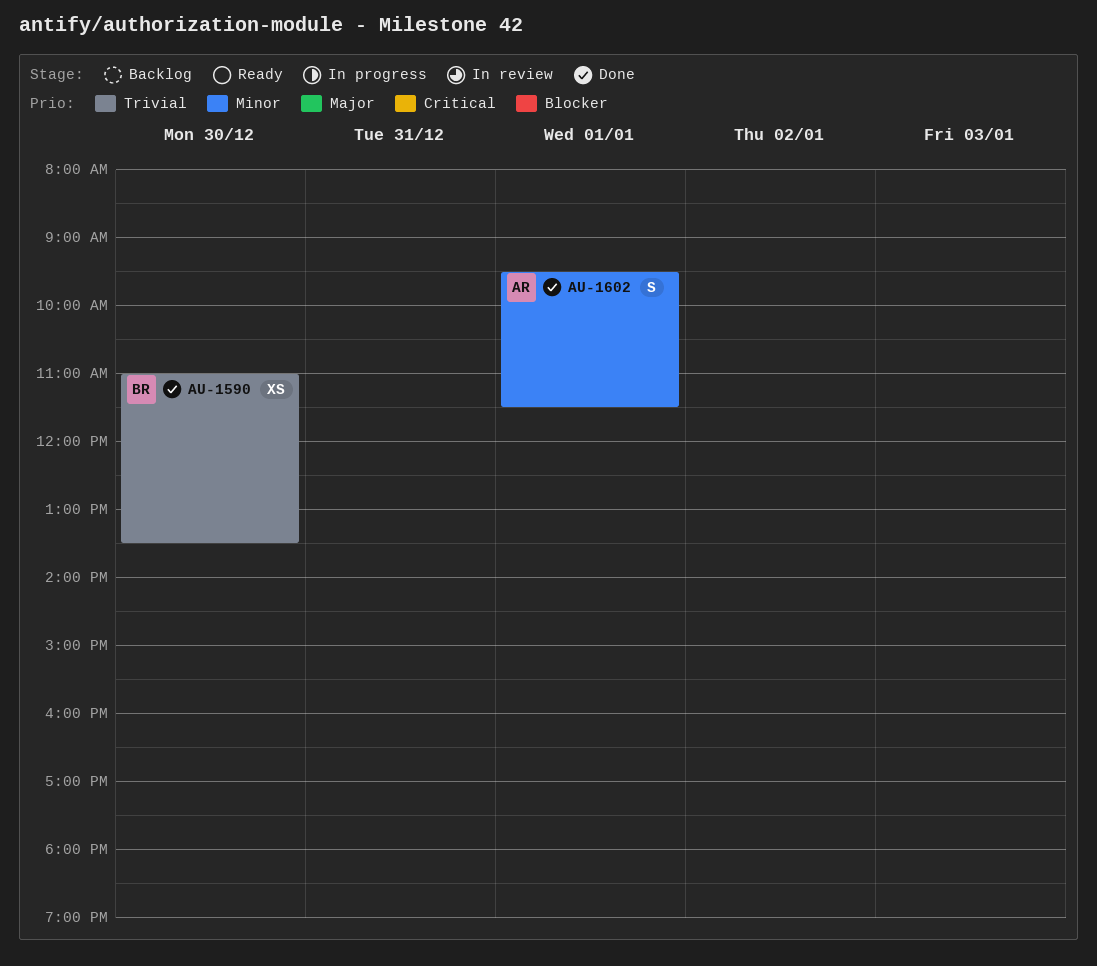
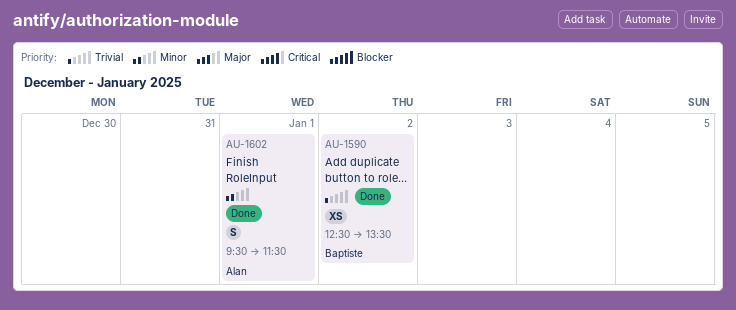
AU-1590, day: Dec 30 -> Jan 2
AU-1590, begins: 11:00 -> 12:30

